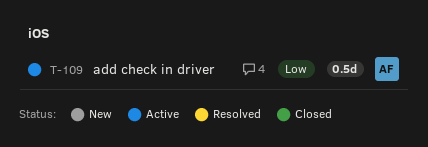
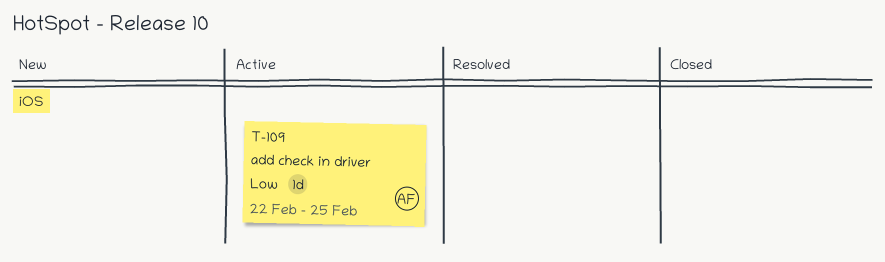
T-109, estimate: 0.5d -> 1d

